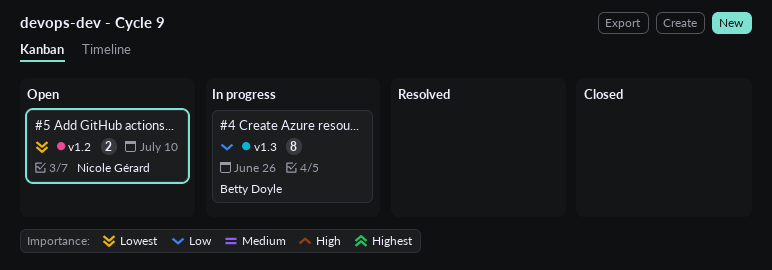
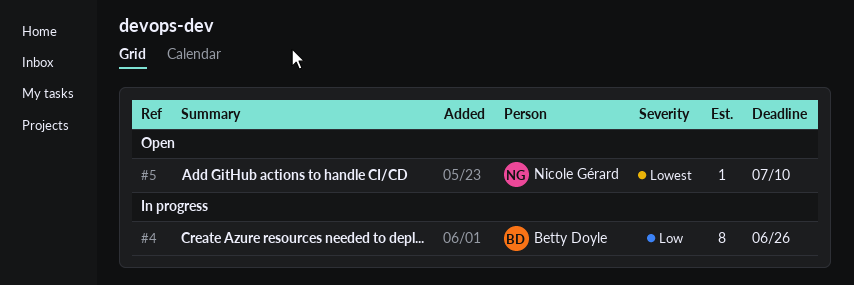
#5, estimate: 2 -> 1

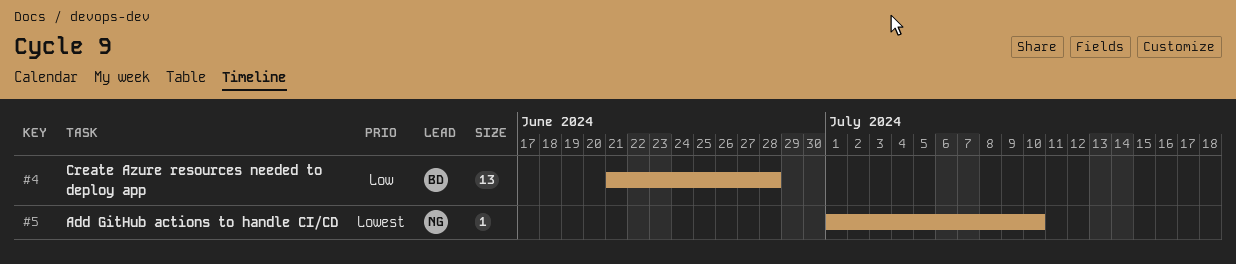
#4, estimate: 8 -> 13
#4, due: Jun 26 -> Jun 28

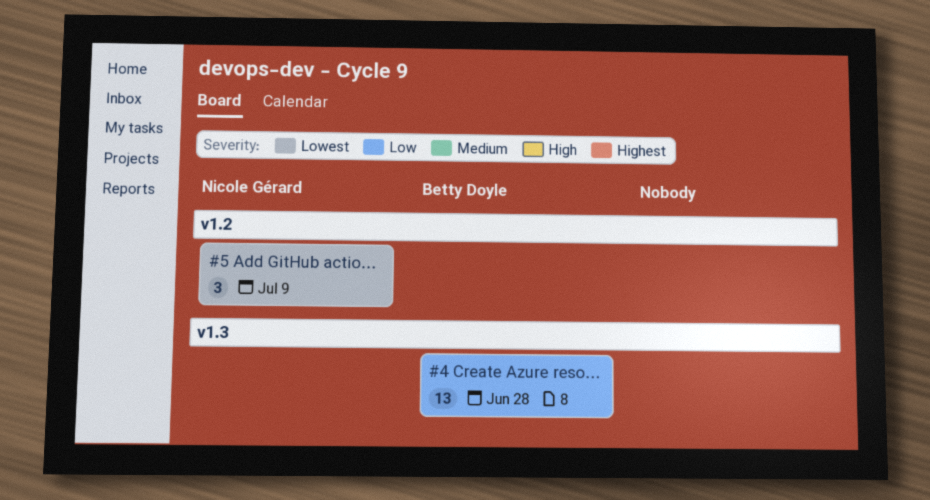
#5, estimate: 1 -> 3
#5, due: Jul 10 -> Jul 9

